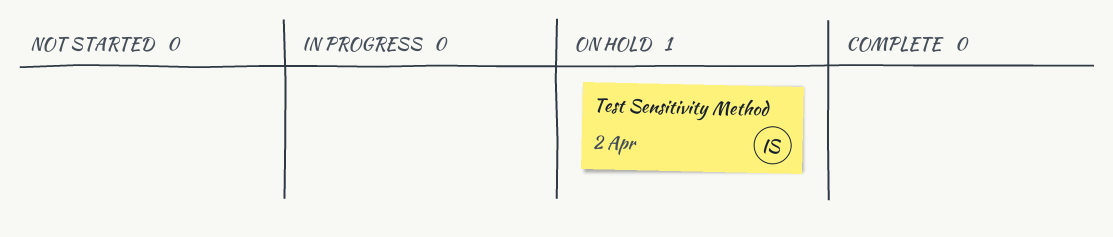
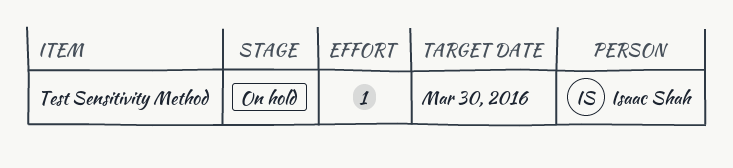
Test Sensitivity Method, due: Apr 2 -> Mar 30

